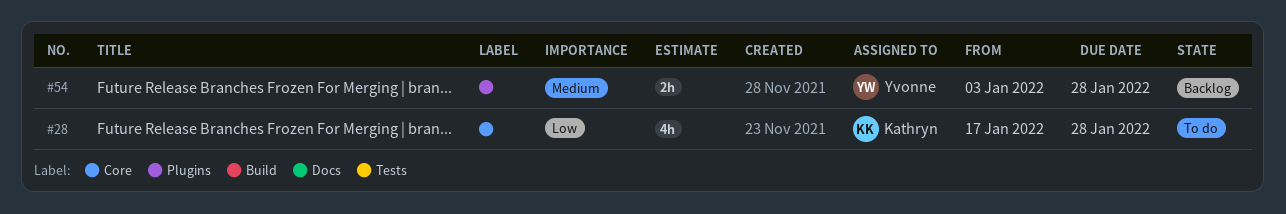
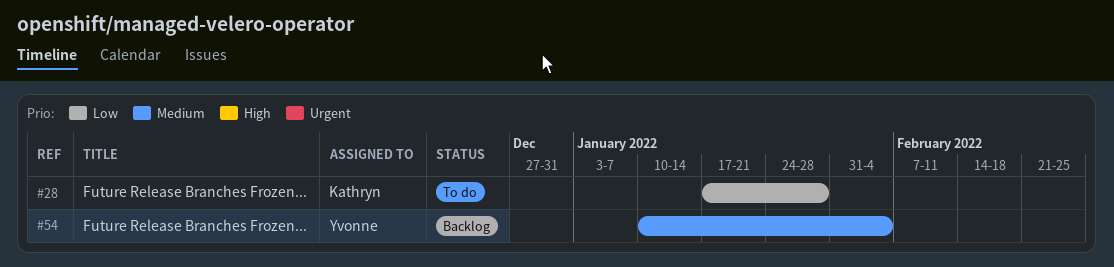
#54, start: Jan 3 -> Jan 10
#54, due: Jan 28 -> Feb 4

